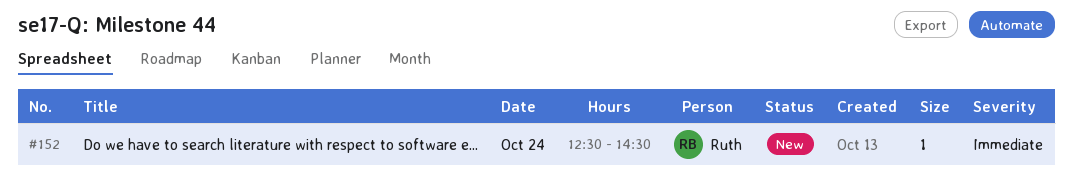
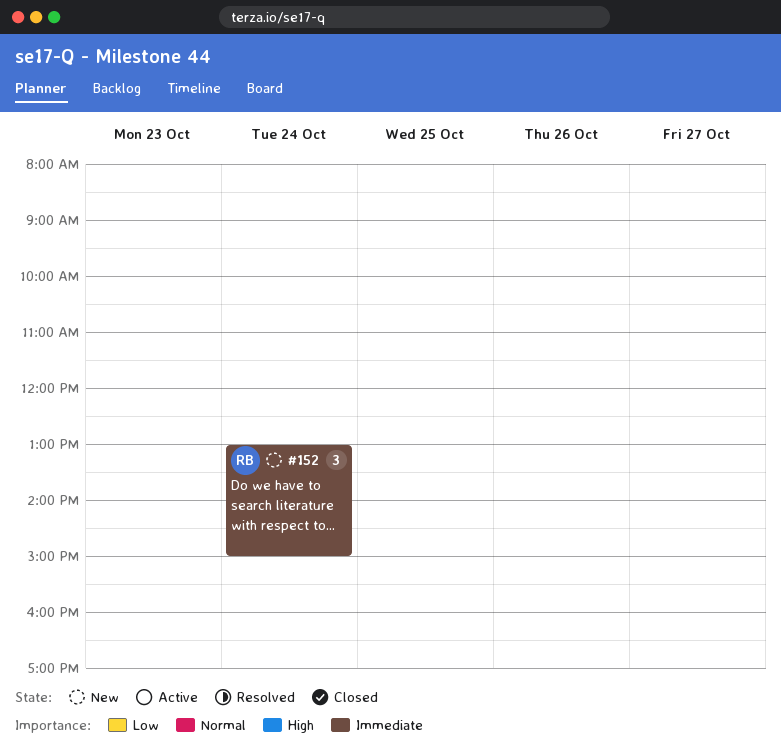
#152, estimate: 1 -> 3
#152, begins: 12:30 -> 13:00
#152, ends: 14:30 -> 15:00

